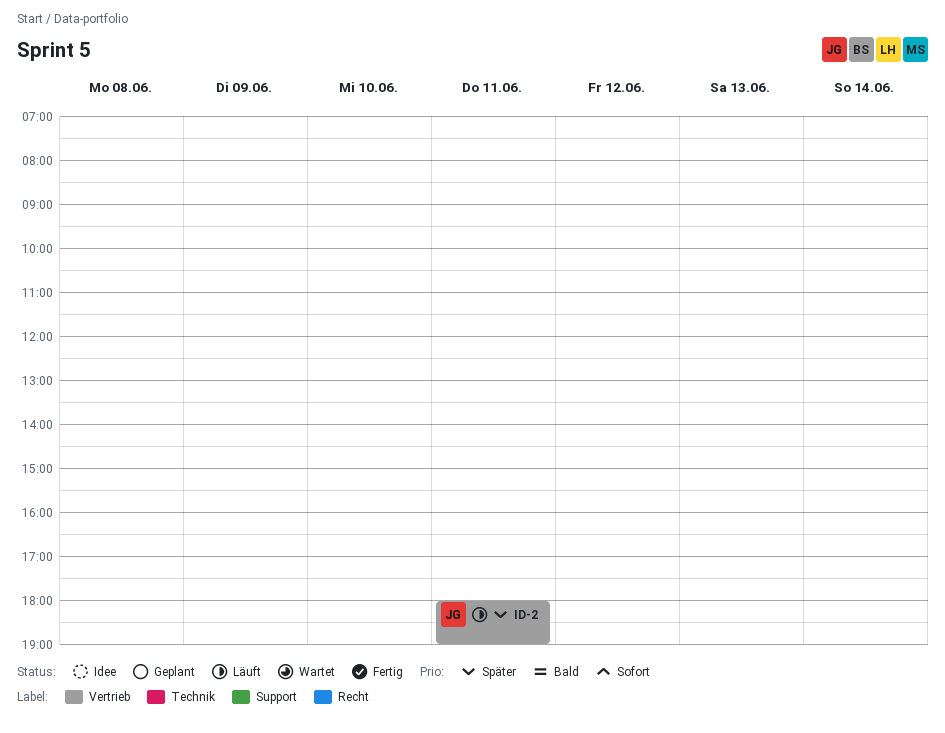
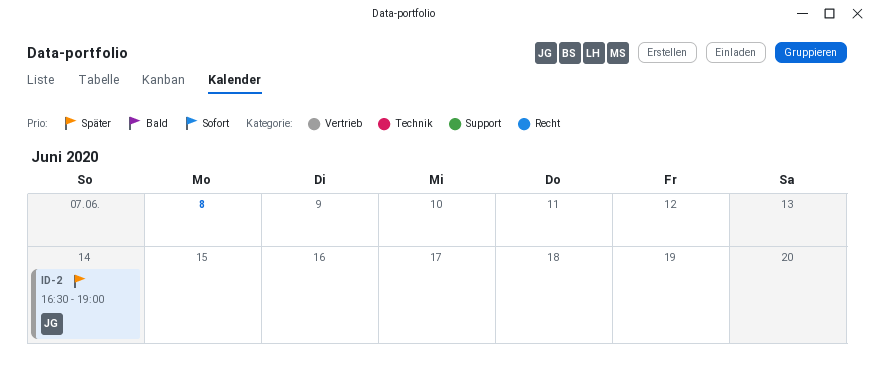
ID-2, day: Jun 11 -> Jun 14
ID-2, begins: 18:00 -> 16:30

